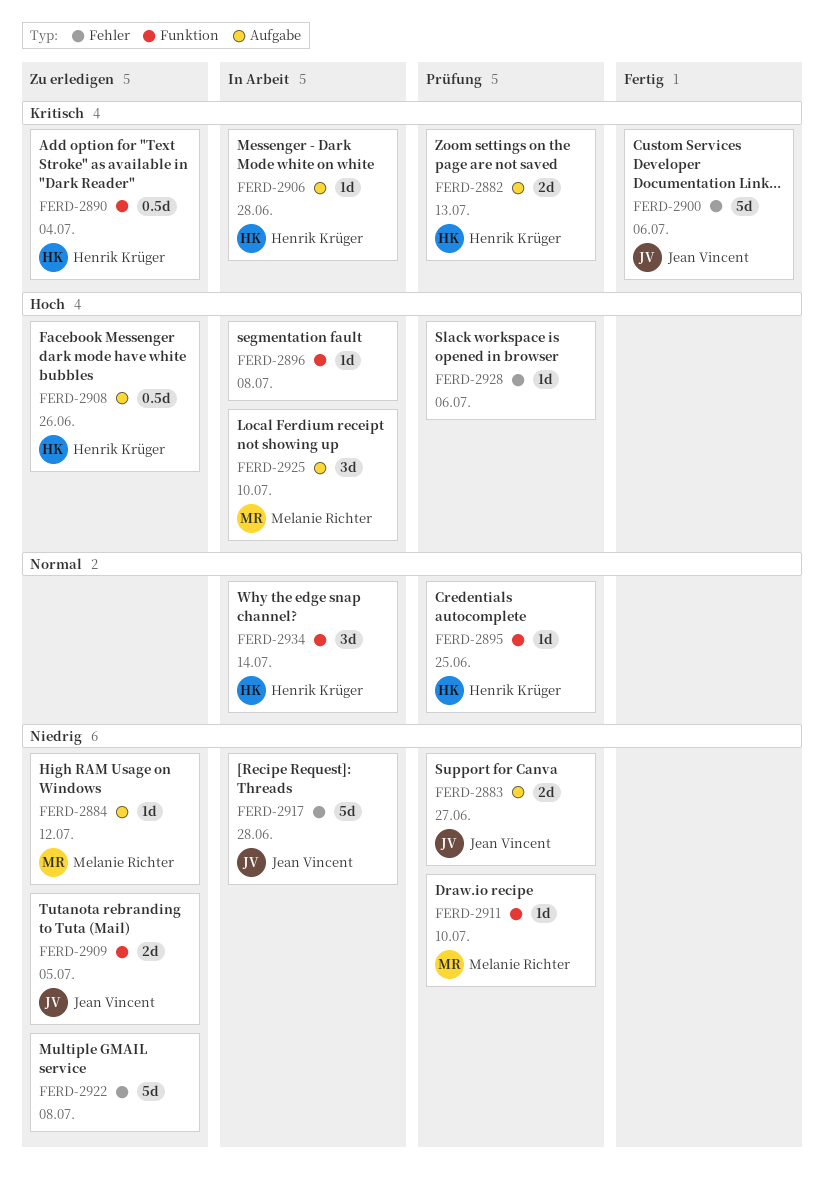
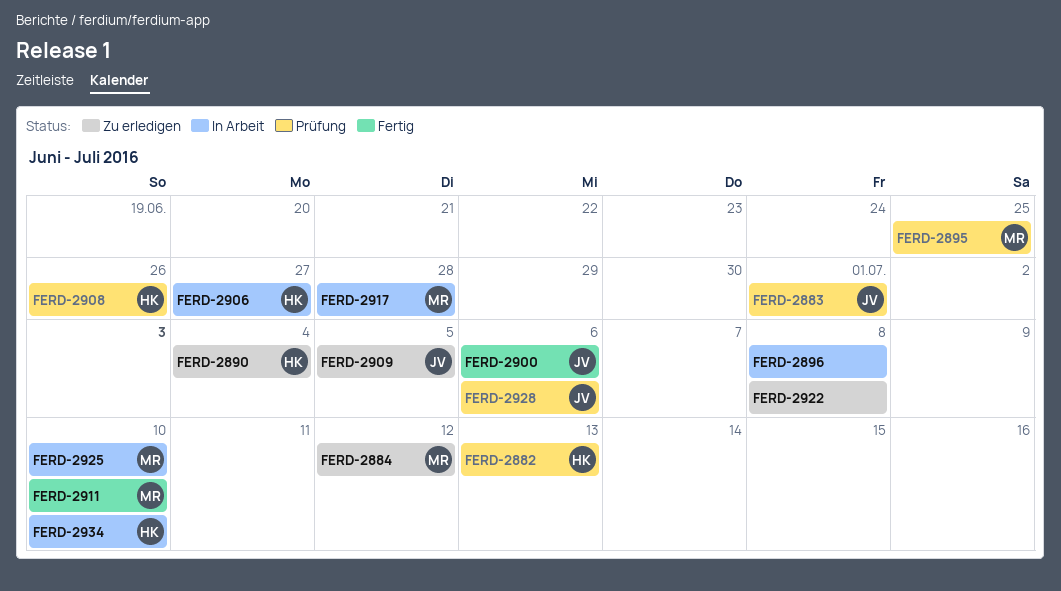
FERD-2883, due: Jun 27 -> Jul 1
FERD-2895, owner: Henrik Krüger -> Melanie Richter
FERD-2906, due: Jun 28 -> Jun 27
FERD-2908, status: Zu erledigen -> Prüfung
FERD-2911, status: Prüfung -> Fertig
FERD-2917, owner: Jean Vincent -> Melanie Richter
FERD-2928, owner: none -> Jean Vincent
FERD-2934, due: Jul 14 -> Jul 10

